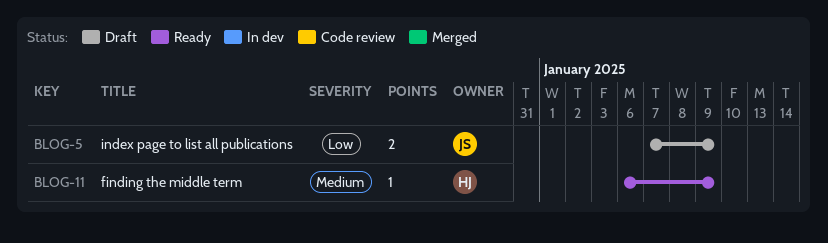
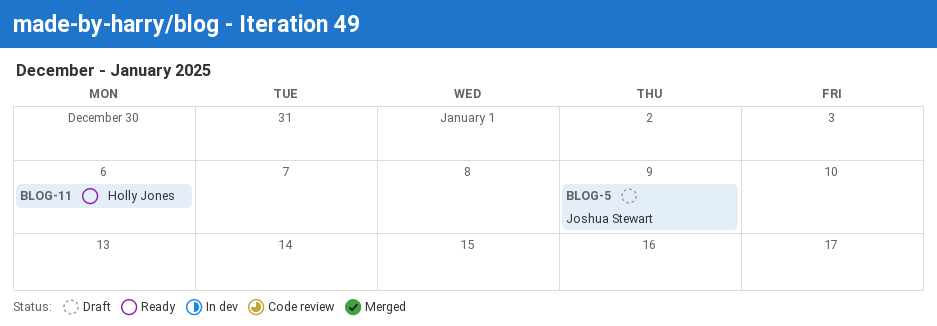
BLOG-11, due: Jan 9 -> Jan 6

